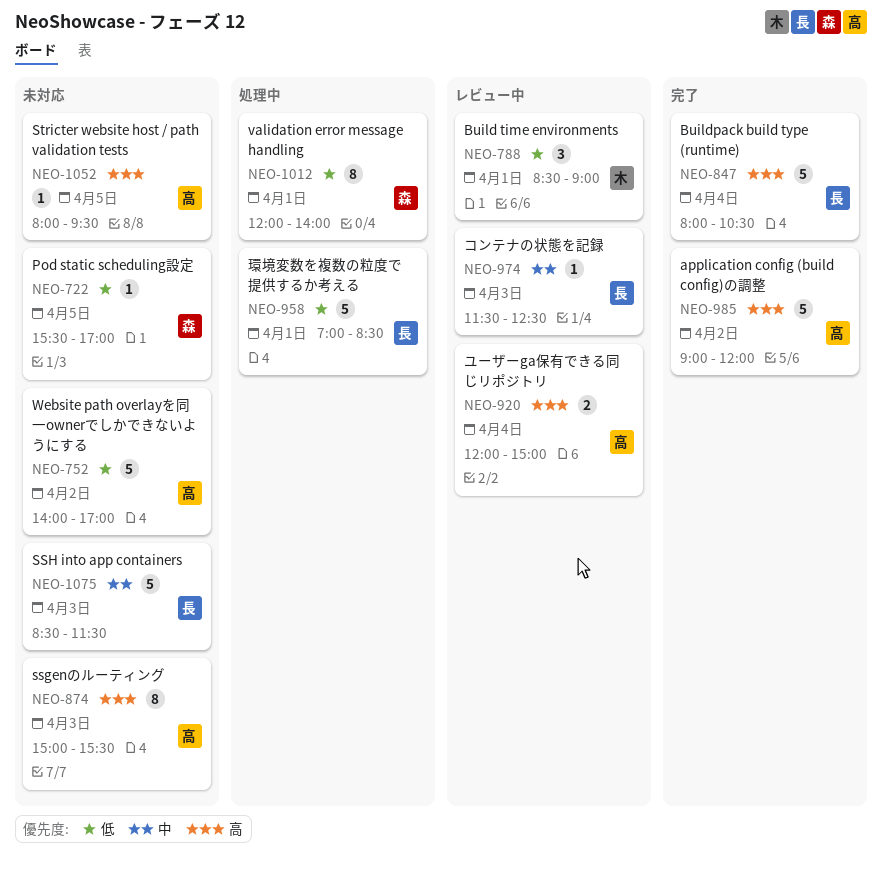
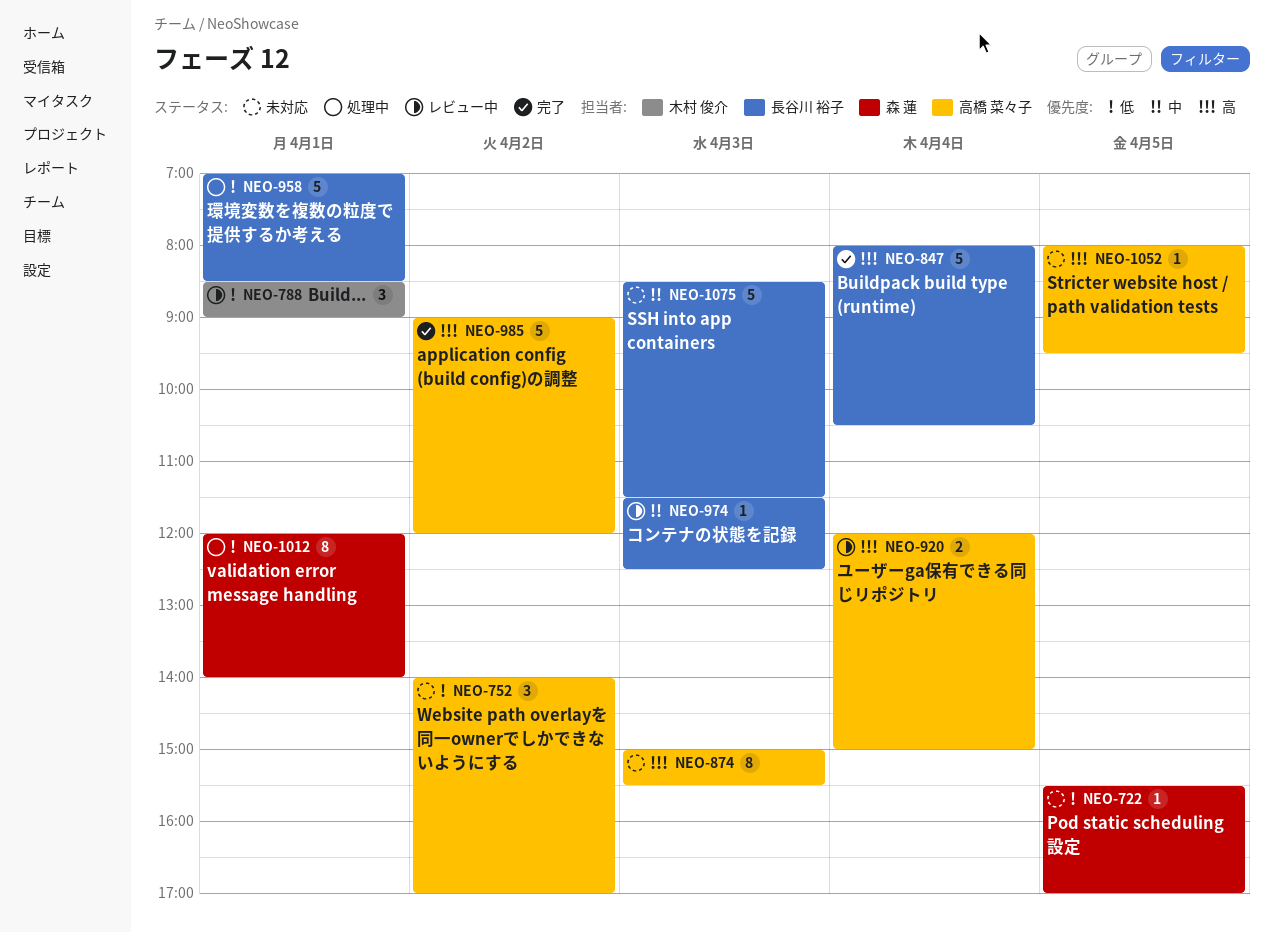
NEO-752, estimate: 5 -> 3

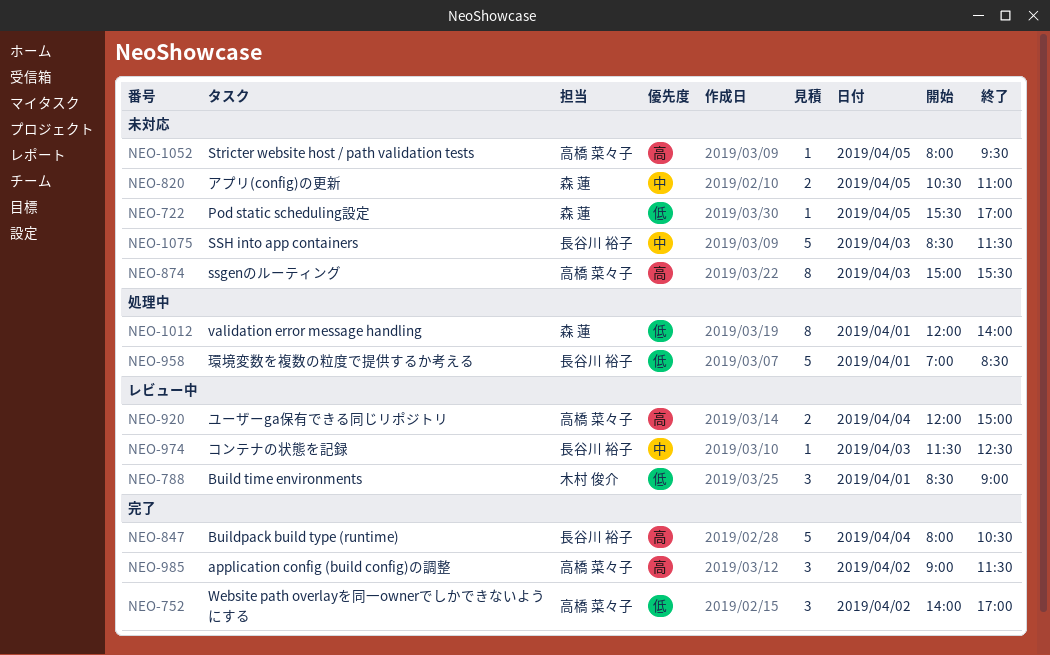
NEO-752, status: 未対応 -> 完了
NEO-820: none -> present
NEO-985, estimate: 5 -> 3
NEO-985, ends: 12:00 -> 11:30

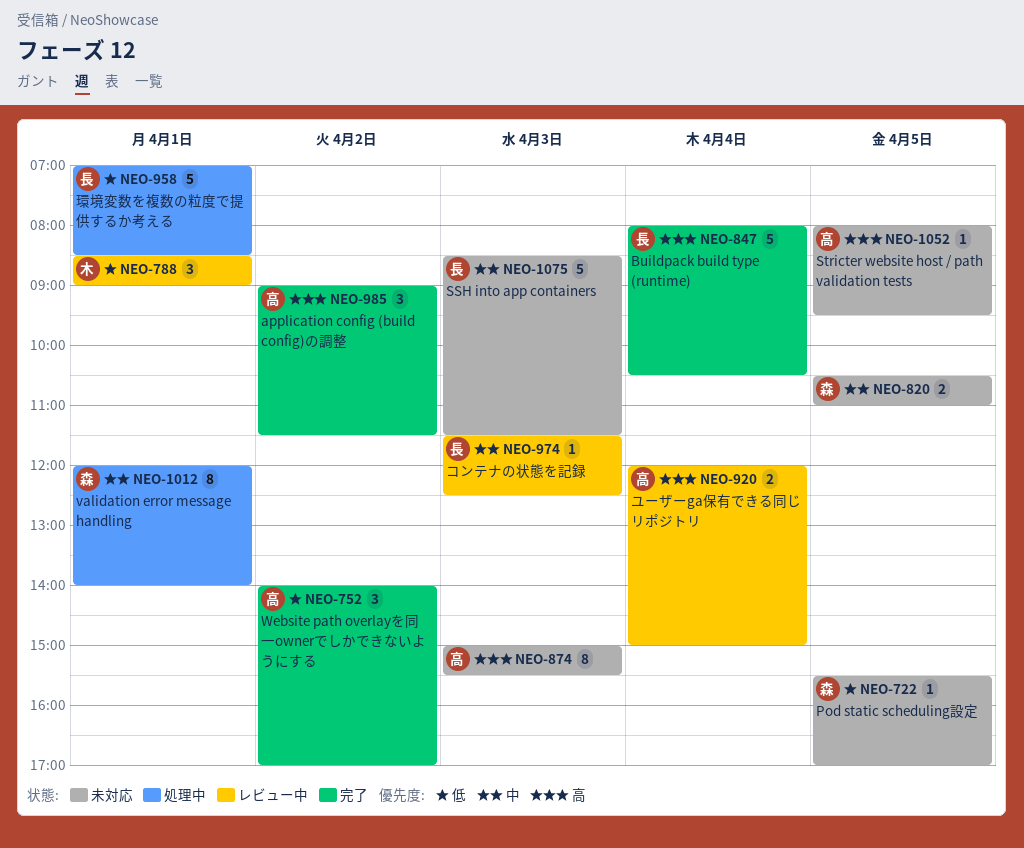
NEO-1012, priority: 低 -> 中

